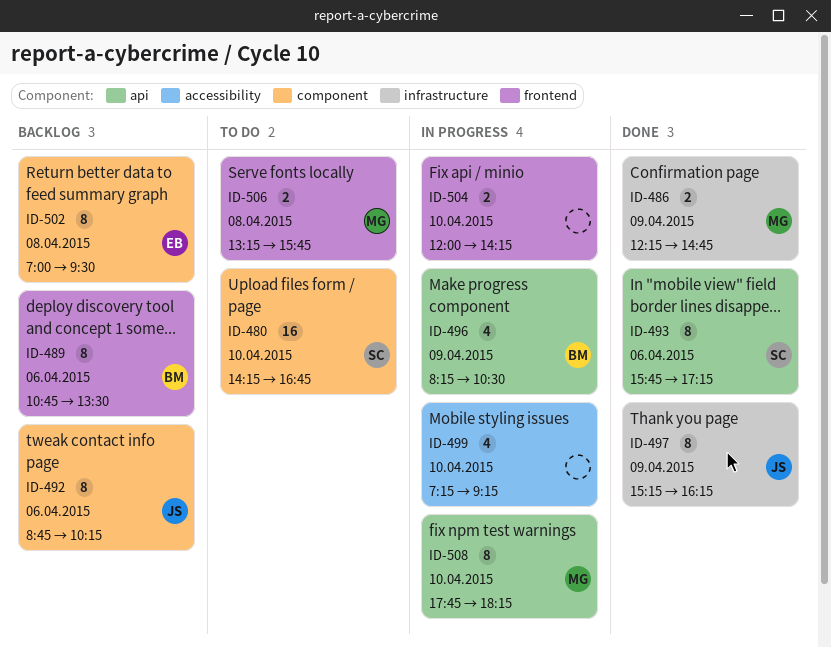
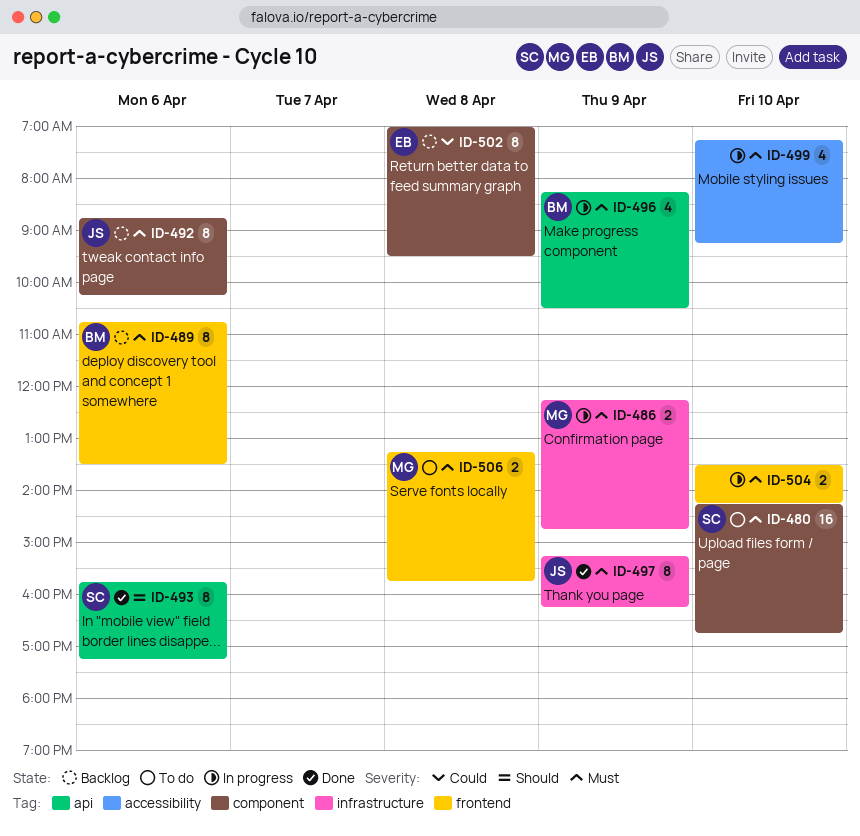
ID-486, status: Done -> In progress
ID-504, begins: 12:00 -> 13:30
ID-508: present -> none

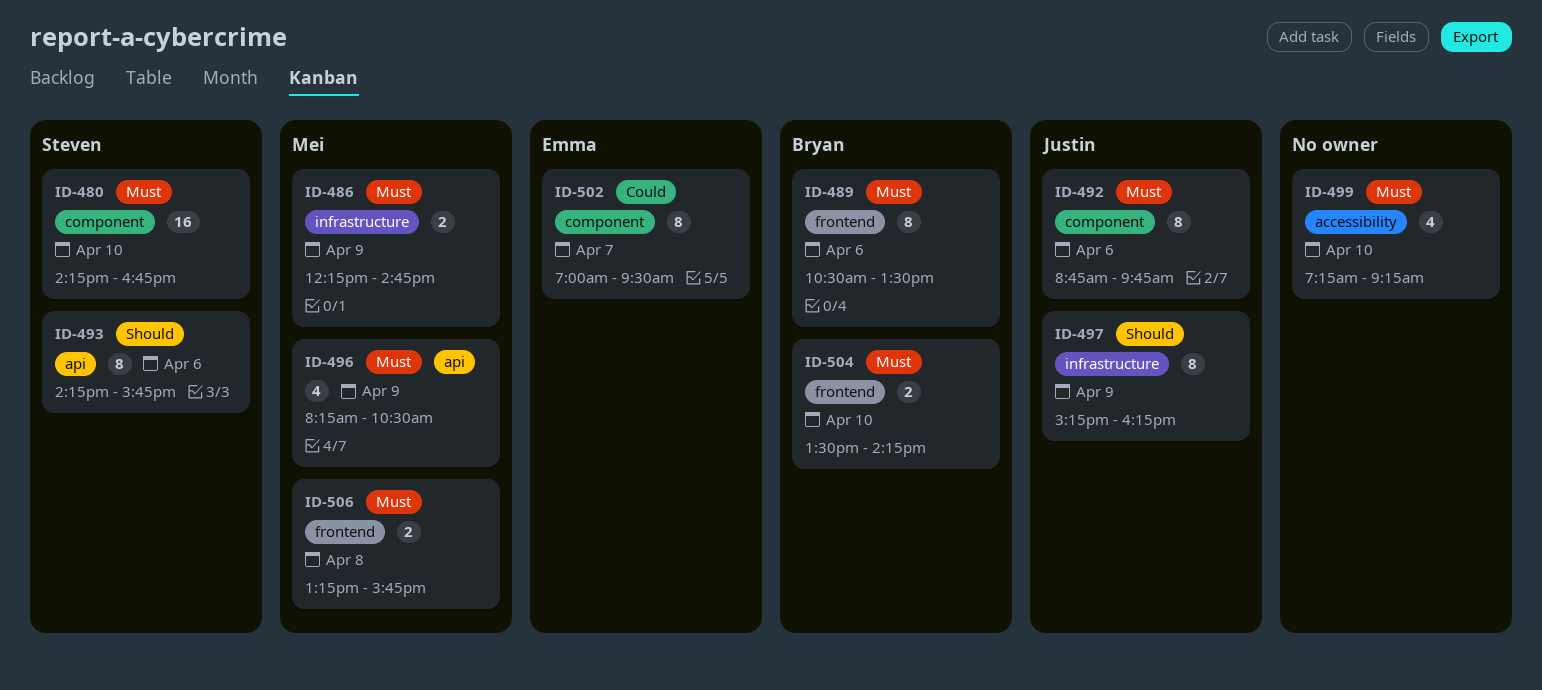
ID-489, begins: 10:45 -> 10:30
ID-492, ends: 10:15 -> 09:45
ID-493, begins: 15:45 -> 14:15
ID-493, ends: 17:15 -> 15:45
ID-496, owner: Bryan -> Mei
ID-497, priority: Must -> Should
ID-502, day: Apr 8 -> Apr 7
ID-504, owner: none -> Bryan

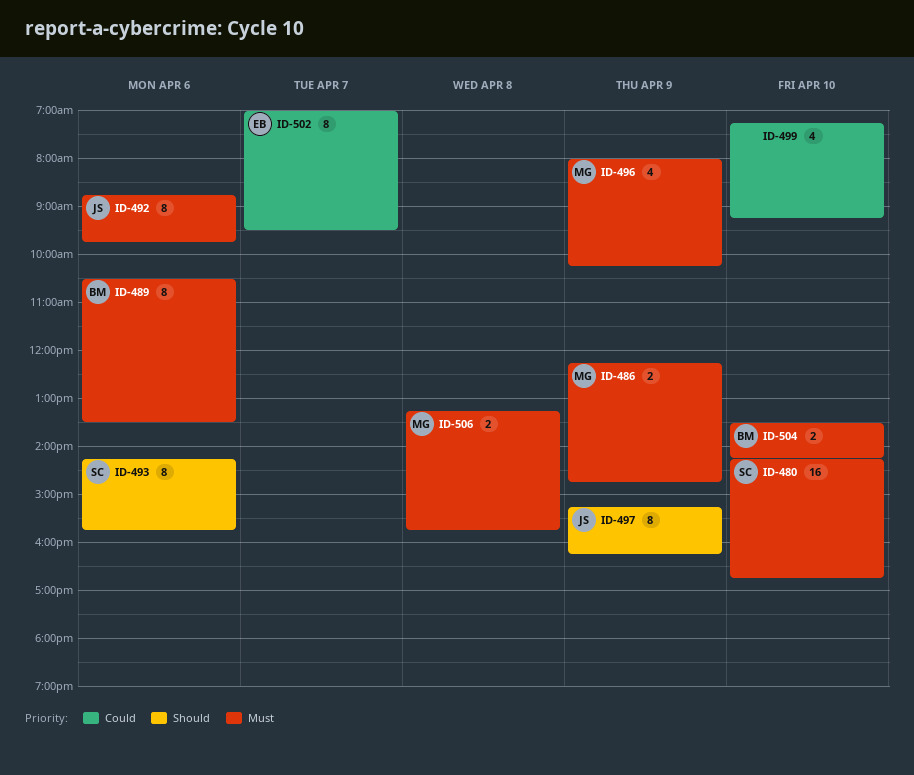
ID-496, begins: 08:15 -> 08:00
ID-496, ends: 10:30 -> 10:15
ID-499, priority: Must -> Could

